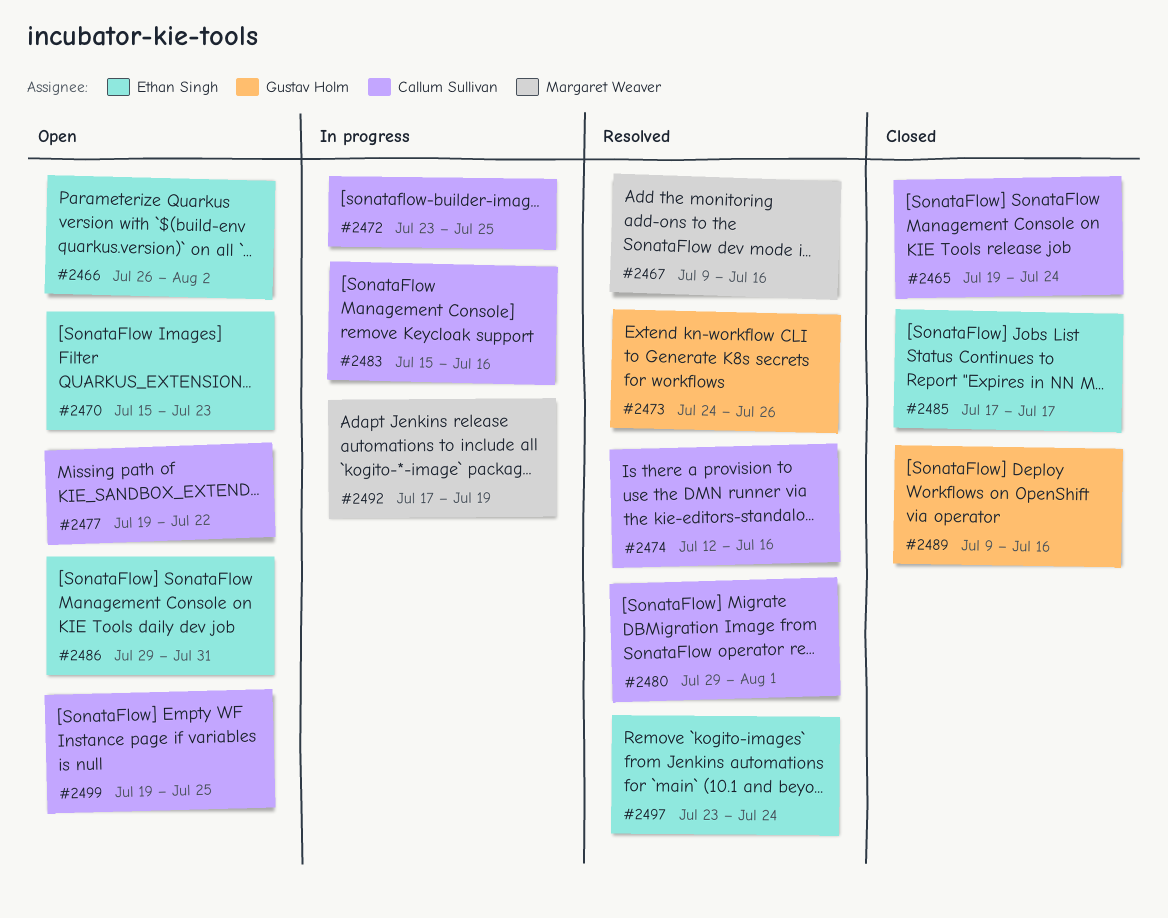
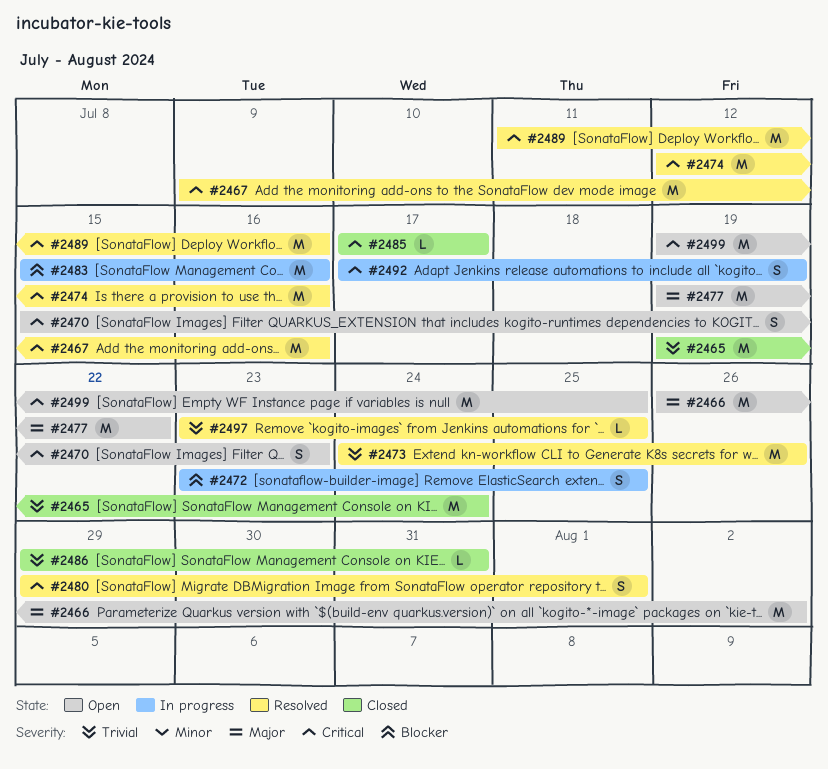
#2486, status: Open -> Closed
#2489, status: Closed -> Resolved
#2489, start: Jul 9 -> Jul 11
#2497, due: Jul 24 -> Jul 25

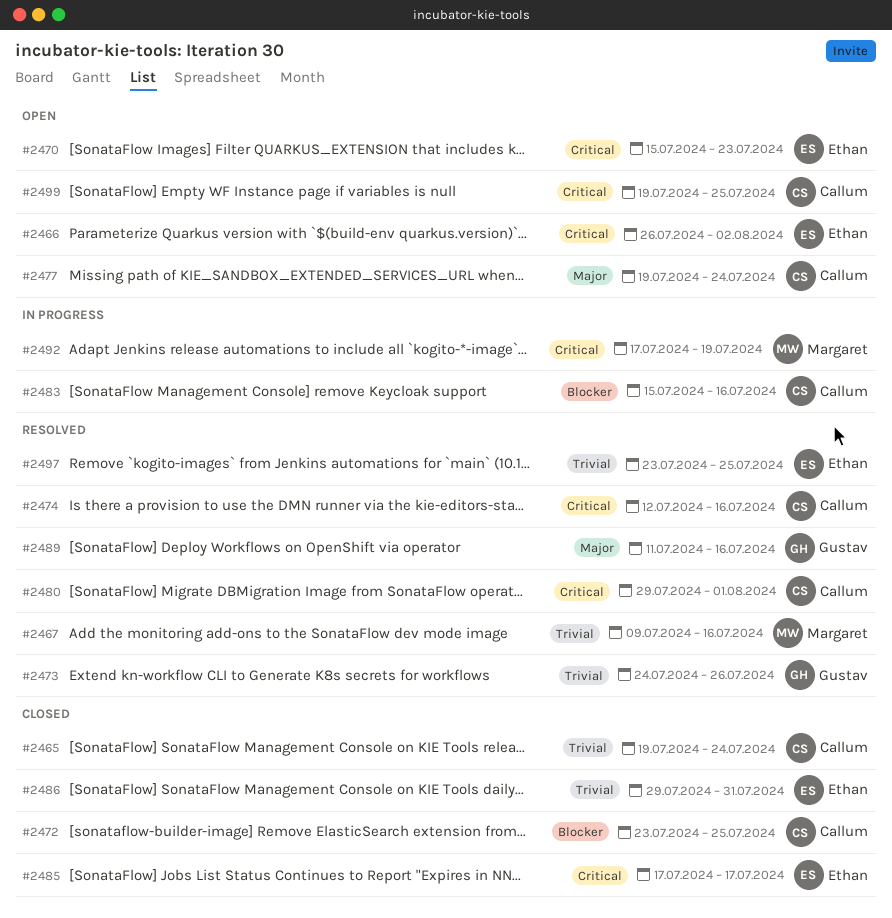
#2466, priority: Major -> Critical
#2467, priority: Critical -> Trivial
#2472, status: In progress -> Closed
#2477, due: Jul 22 -> Jul 24
#2489, priority: Critical -> Major

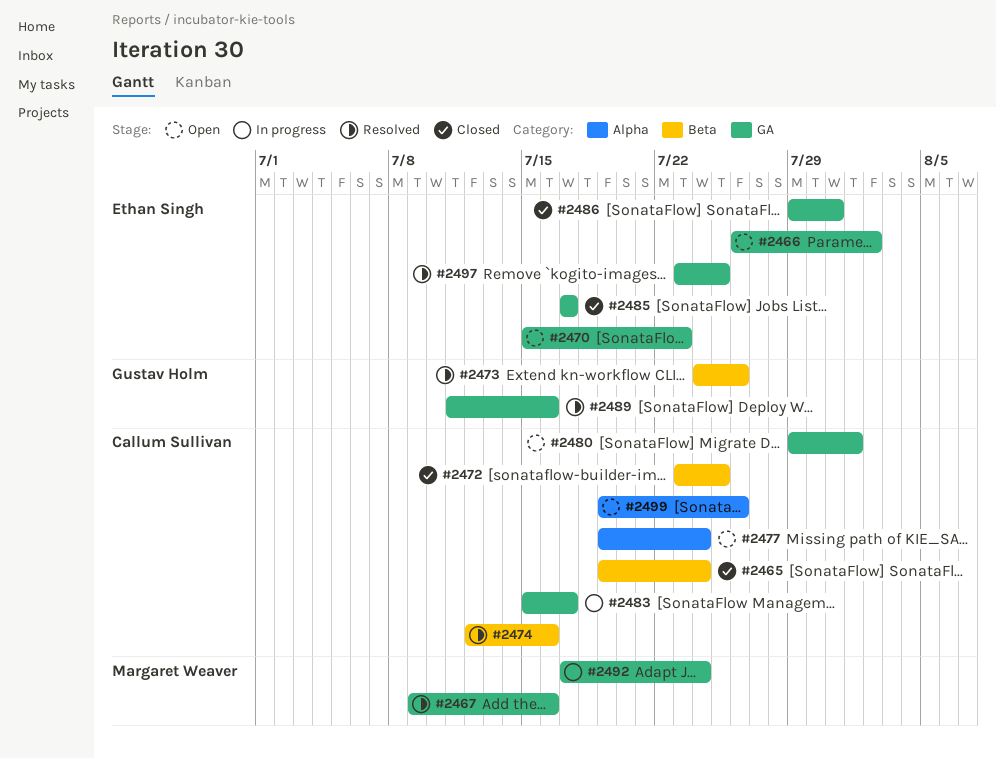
#2480, status: Resolved -> Open
#2483, due: Jul 16 -> Jul 17
#2492, due: Jul 19 -> Jul 24
#2499, due: Jul 25 -> Jul 26

